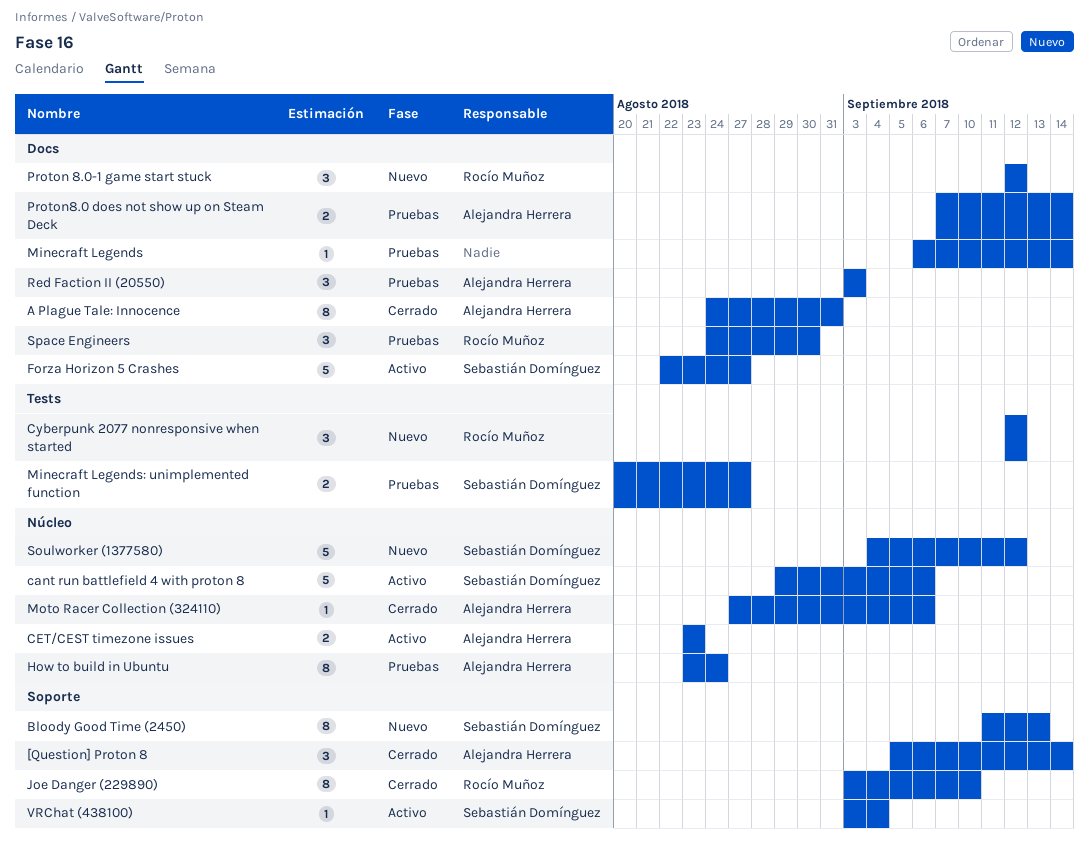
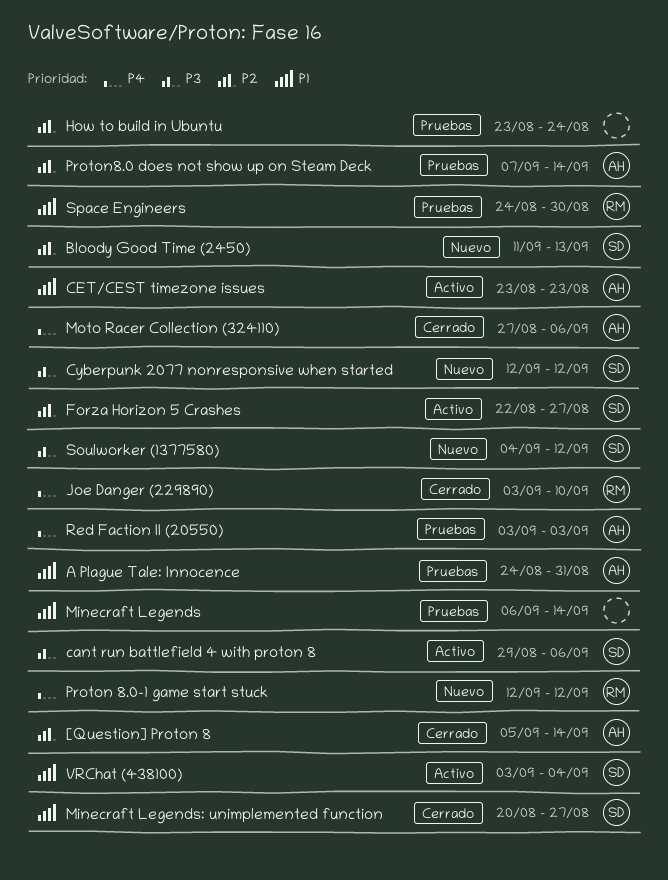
A Plague Tale: Innocence, status: Cerrado -> Pruebas
Cyberpunk 2077 nonresponsive when started, owner: Rocío Muñoz -> Sebastián Domínguez
How to build in Ubuntu, owner: Alejandra Herrera -> none
Minecraft Legends: unimplemented function, status: Pruebas -> Cerrado

